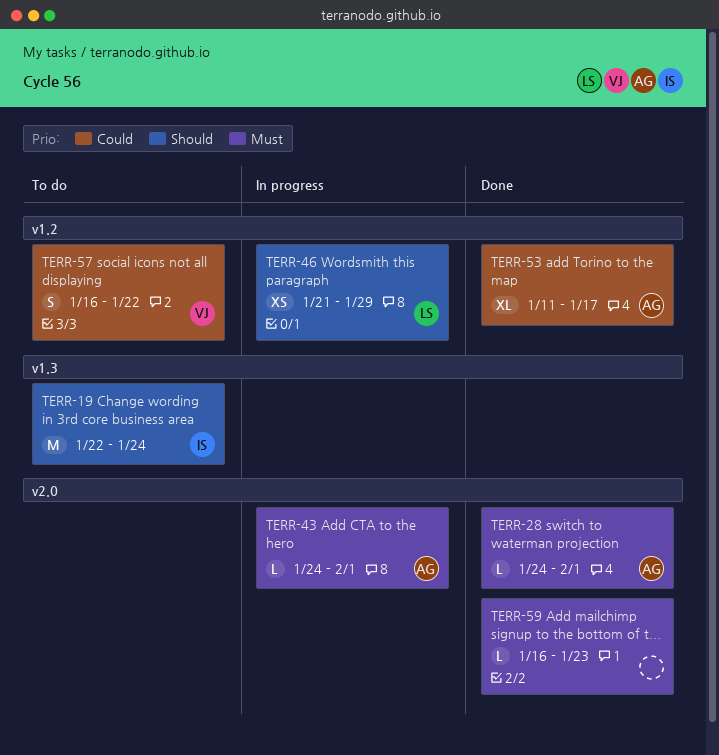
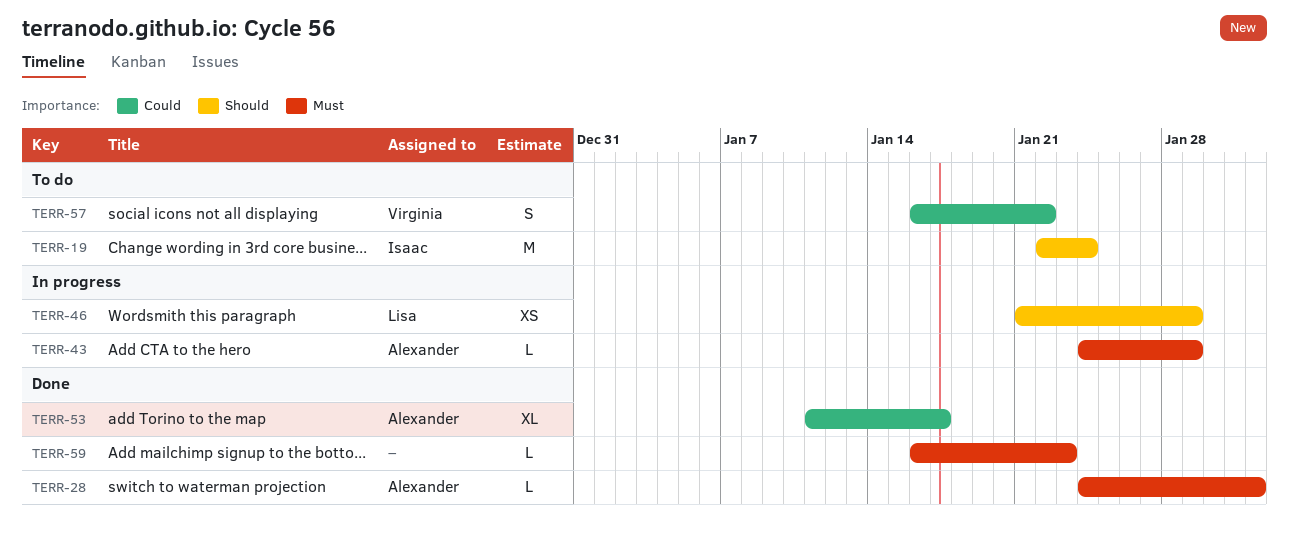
TERR-43, due: Feb 1 -> Jan 29

